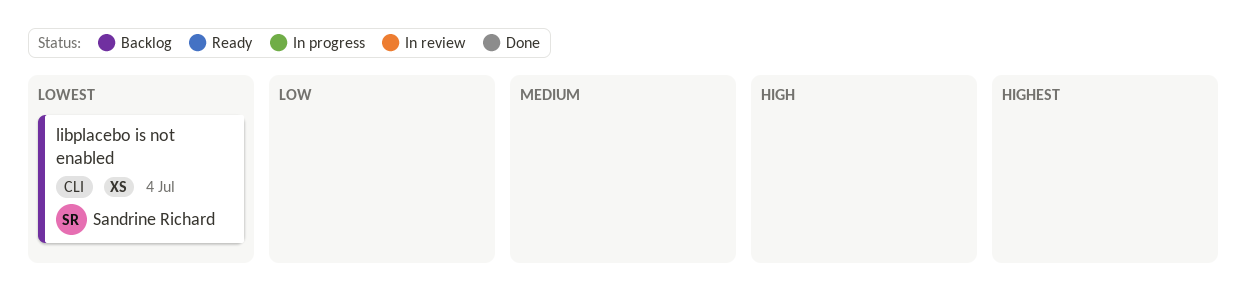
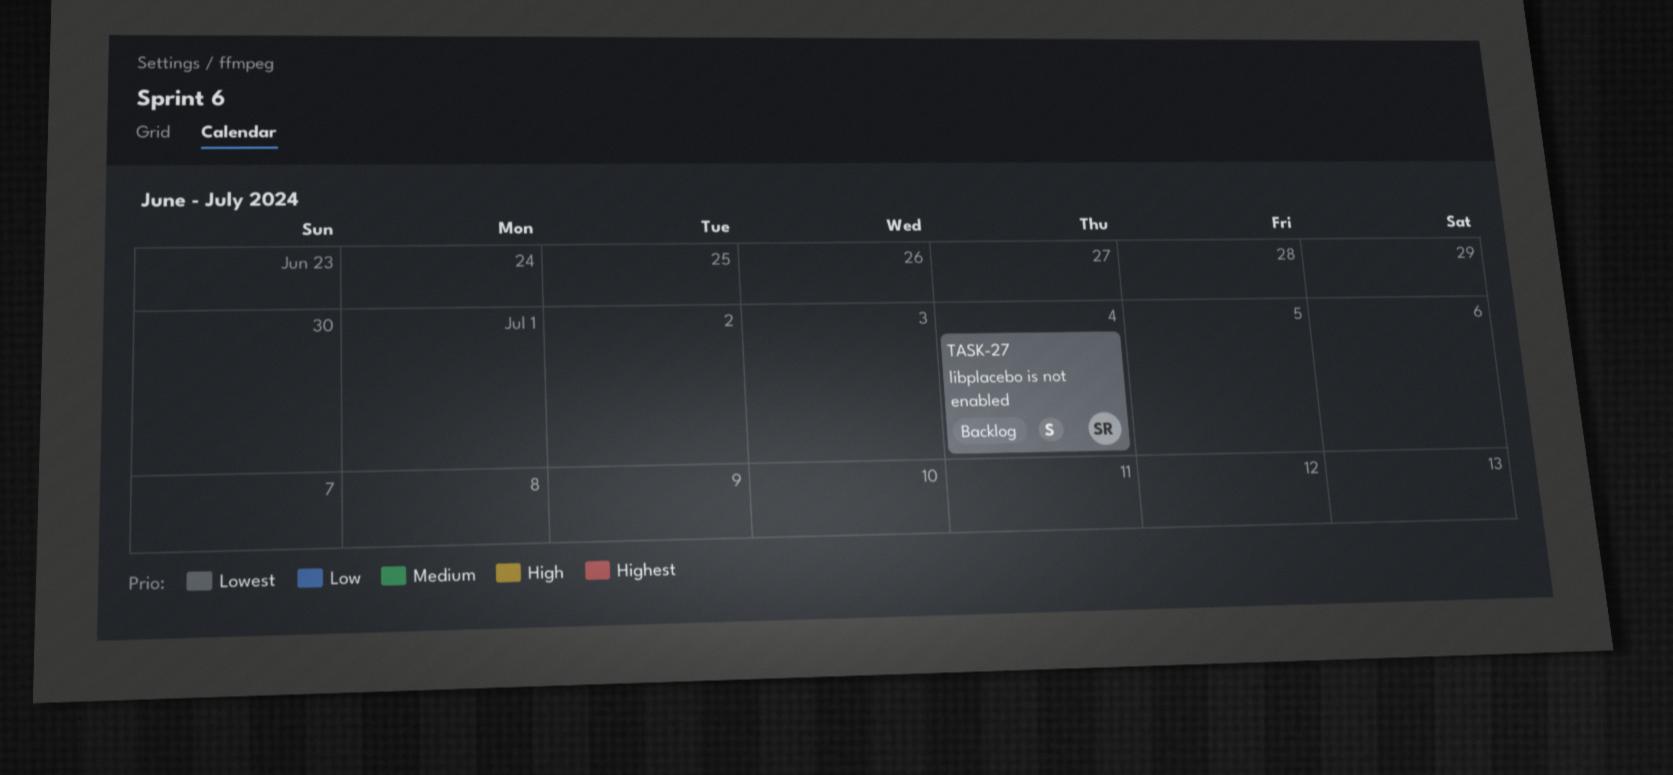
libplacebo is not enabled, estimate: XS -> S

